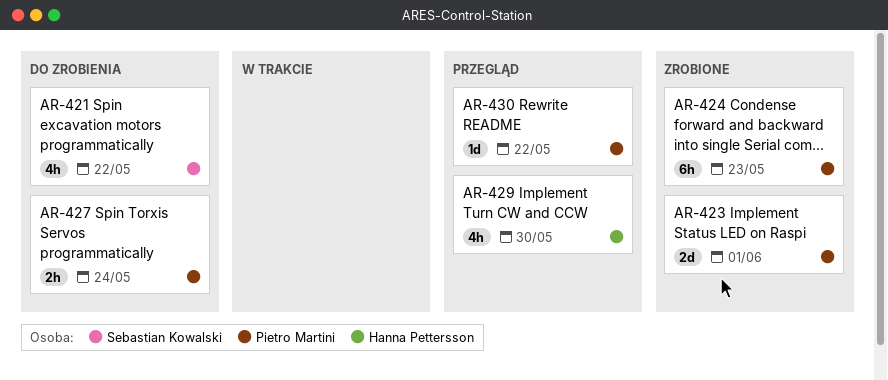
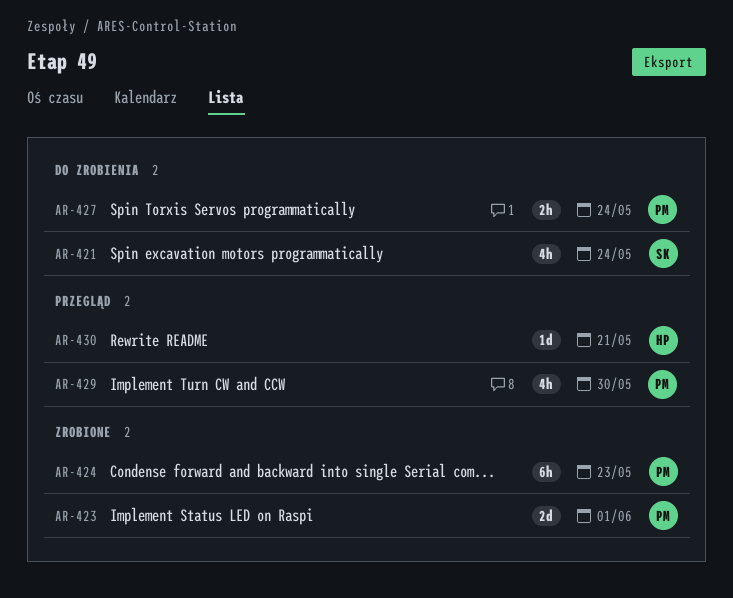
AR-421, due: May 22 -> May 24
AR-429, owner: Hanna Pettersson -> Pietro Martini
AR-430, owner: Pietro Martini -> Hanna Pettersson
AR-430, due: May 22 -> May 21

